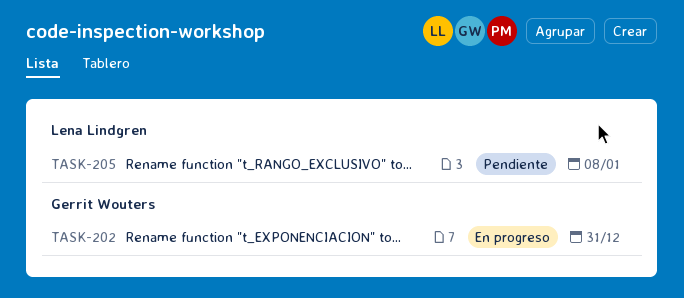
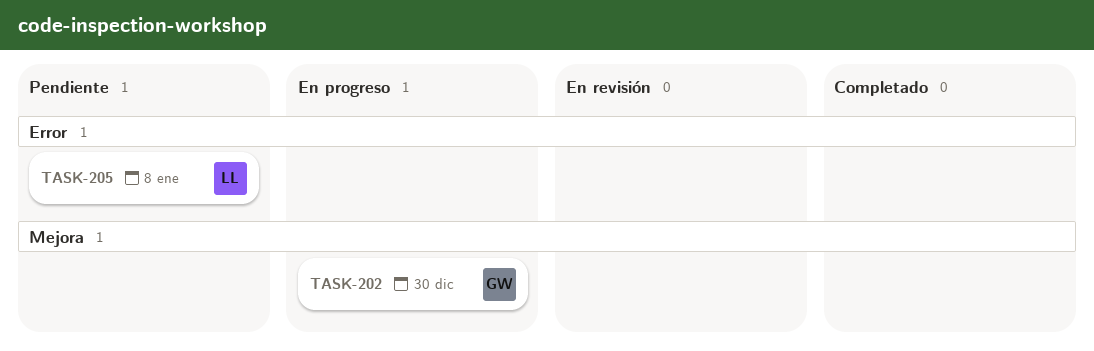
TASK-202, due: Dec 31 -> Dec 30

